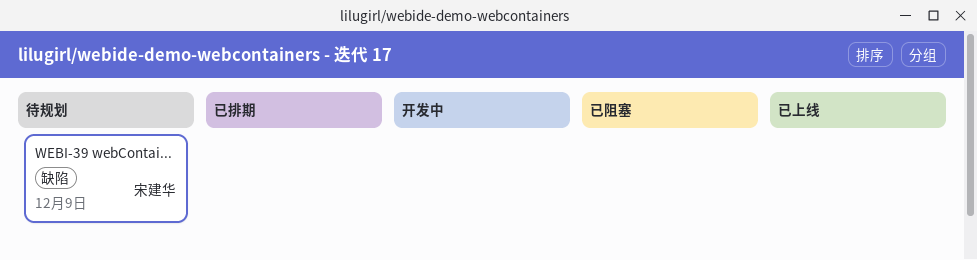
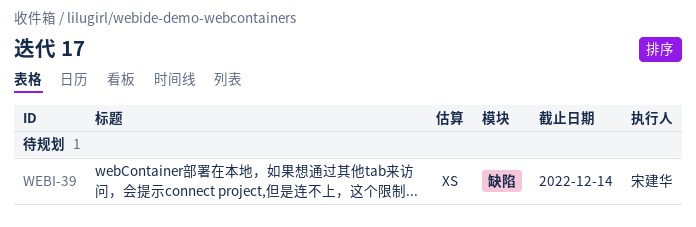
WEBI-39, due: Dec 9 -> Dec 14

